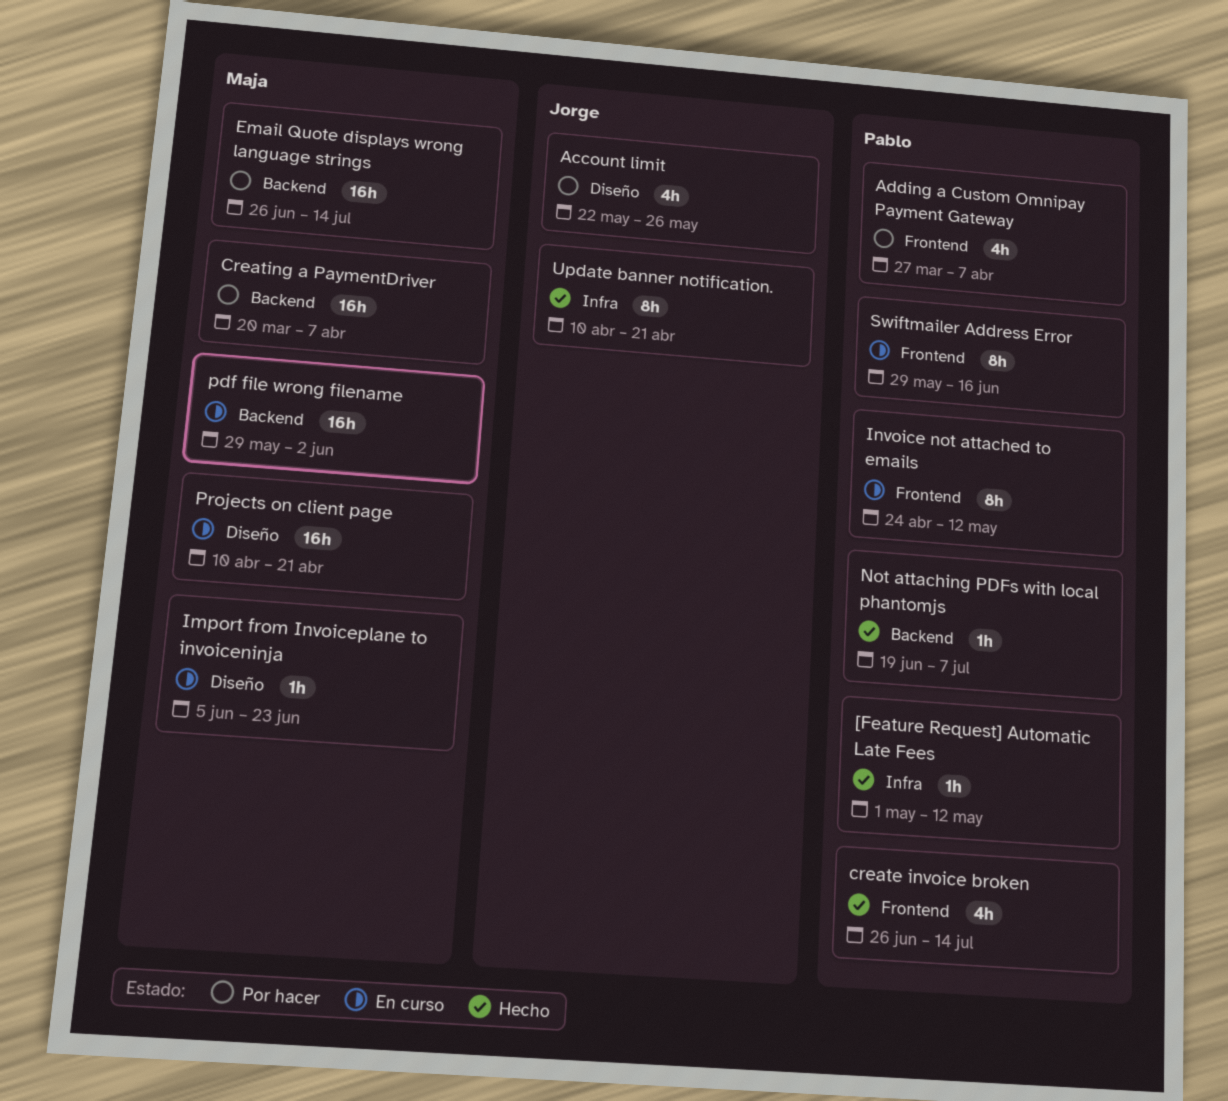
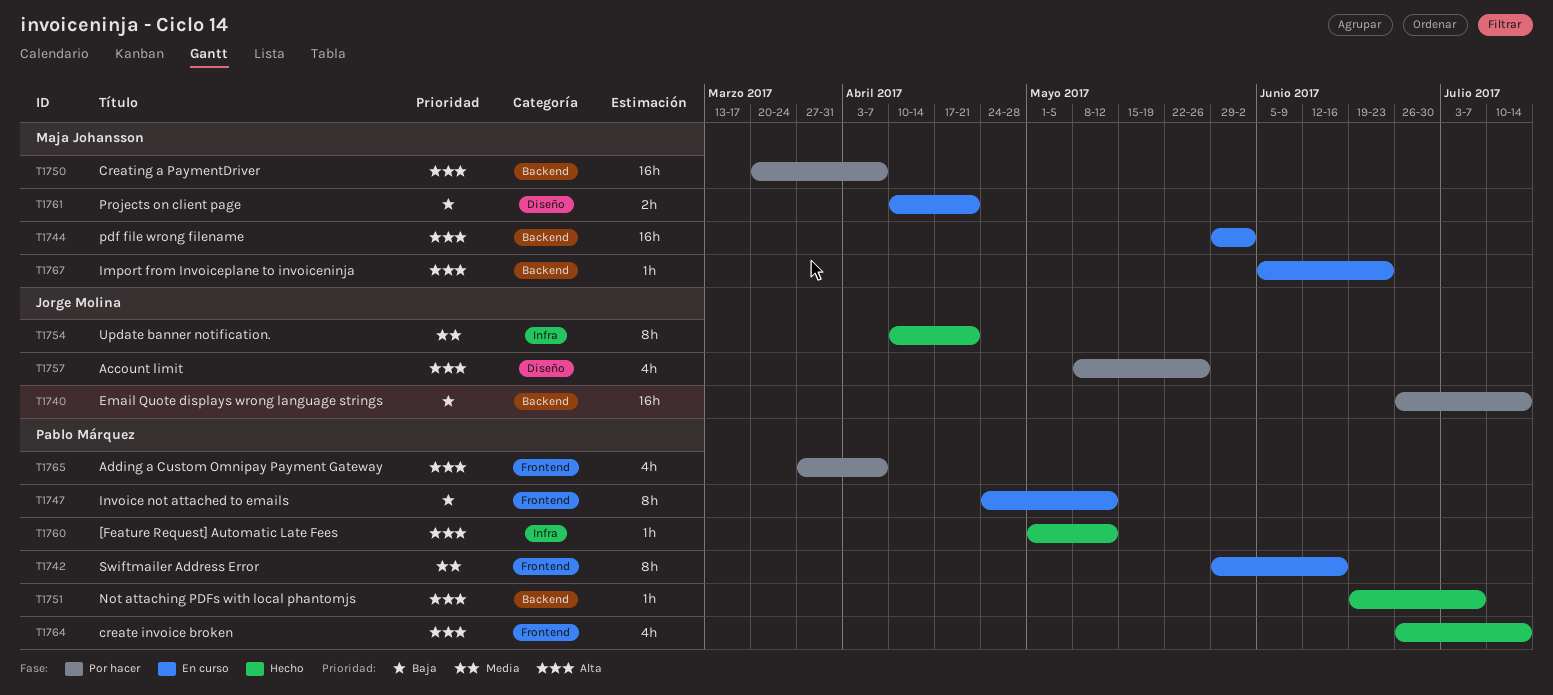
Account limit, start: May 22 -> May 8
Email Quote displays wrong language strings, owner: Maja Johansson -> Jorge Molina
Import from Invoiceplane to invoiceninja, label: Diseño -> Backend
Projects on client page, estimate: 16h -> 2h

